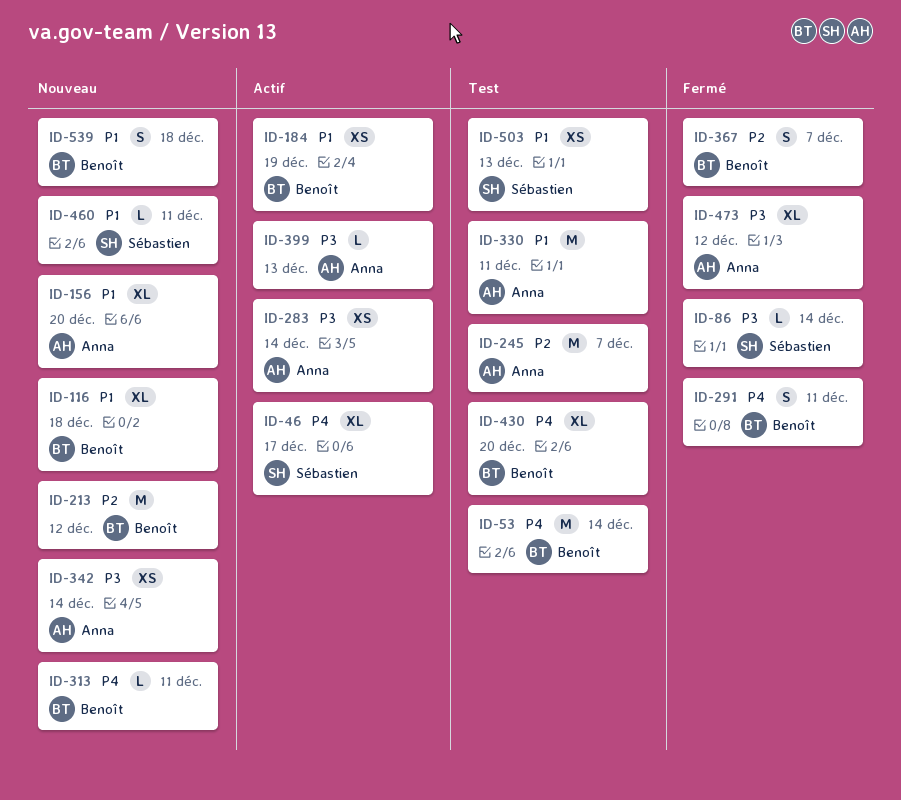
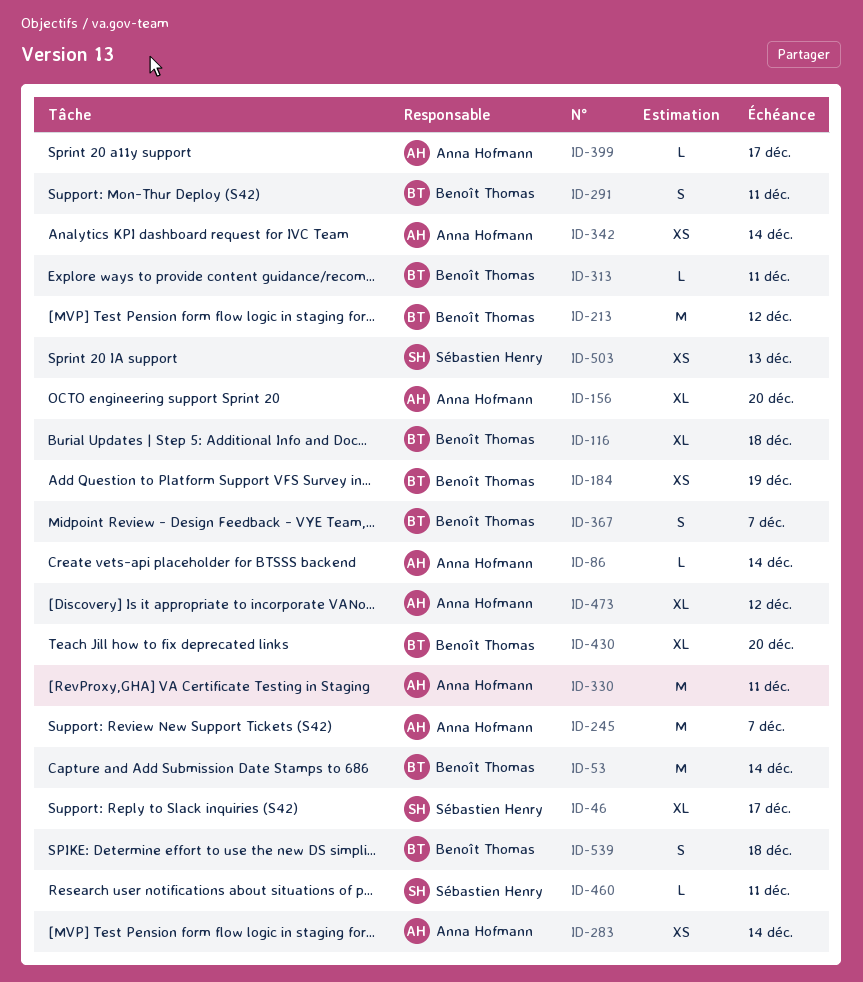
ID-86, owner: Sébastien Henry -> Anna Hofmann
ID-399, due: Dec 13 -> Dec 17

